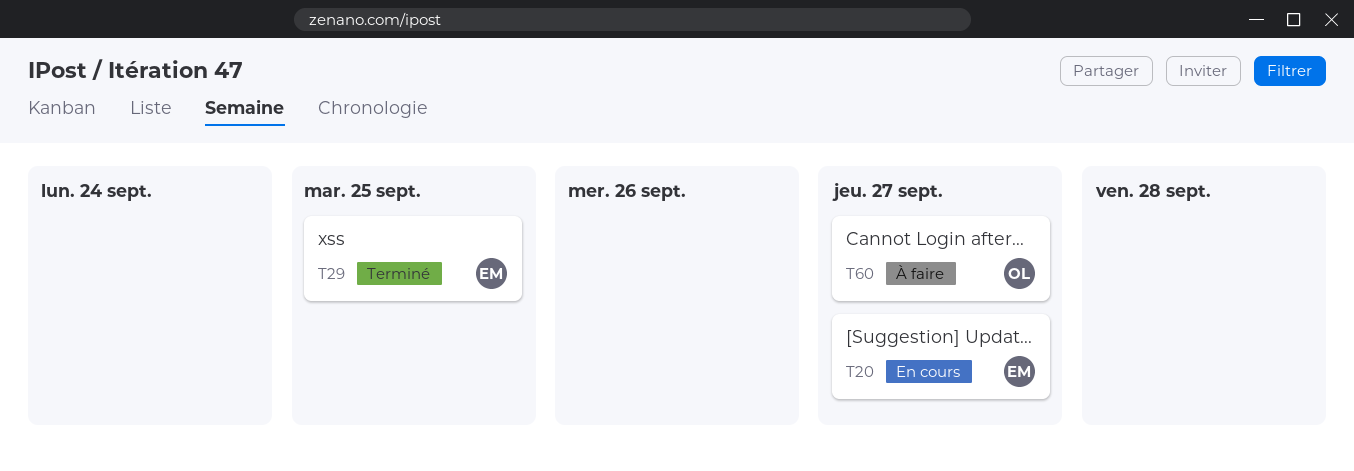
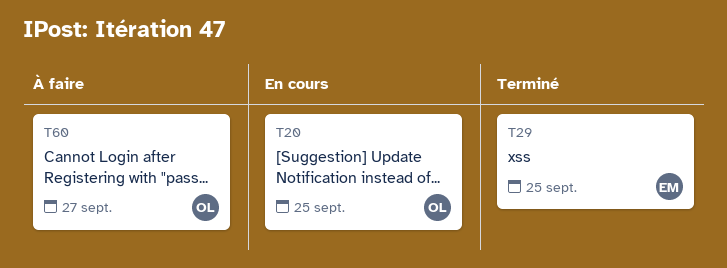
T20, owner: EM -> OL
T20, due: Sep 27 -> Sep 25

